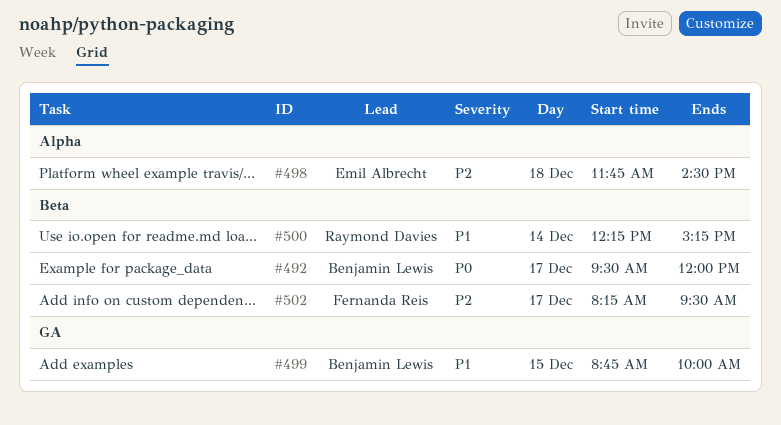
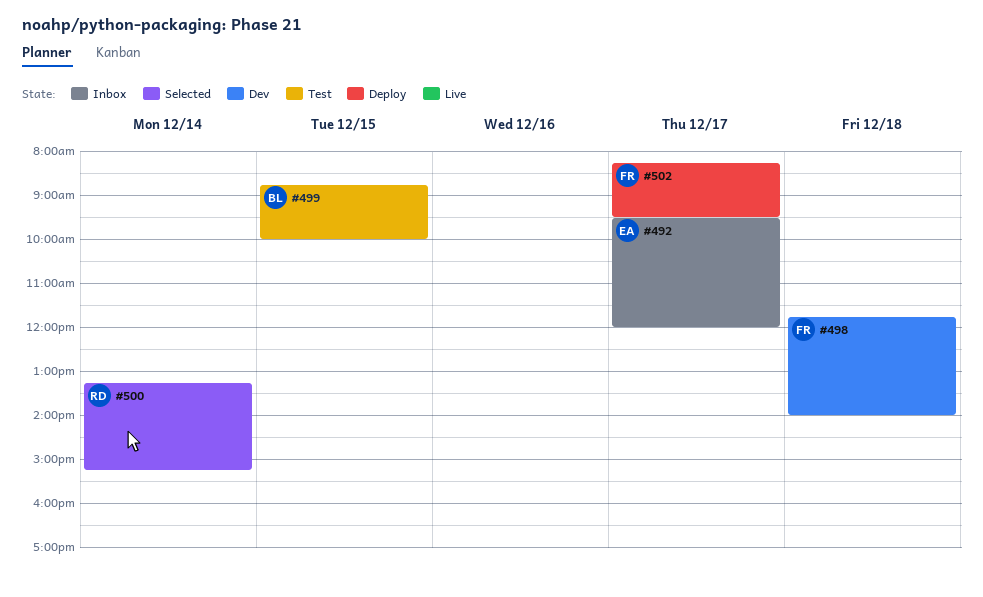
#492, owner: Benjamin Lewis -> Emil Albrecht
#498, owner: Emil Albrecht -> Fernanda Reis
#498, ends: 14:30 -> 14:00
#500, begins: 12:15 -> 13:15

